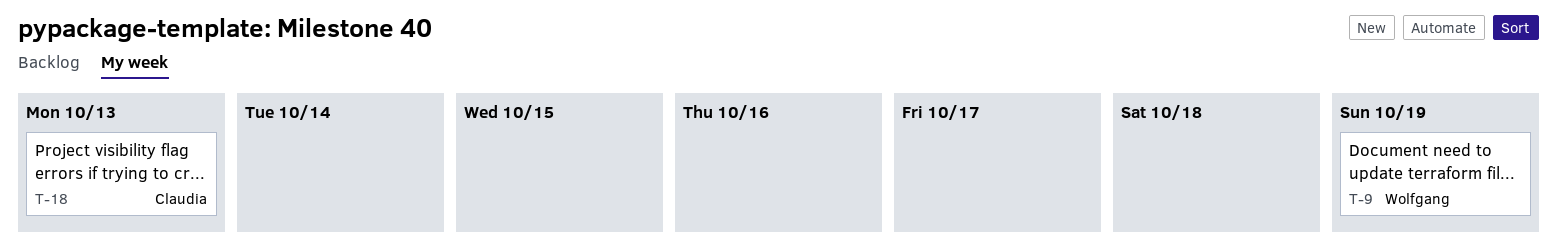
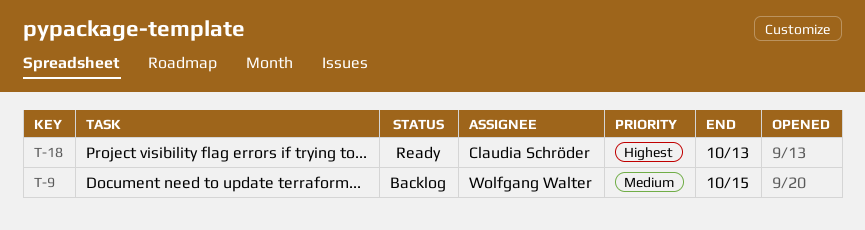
T-9, due: Oct 19 -> Oct 15

